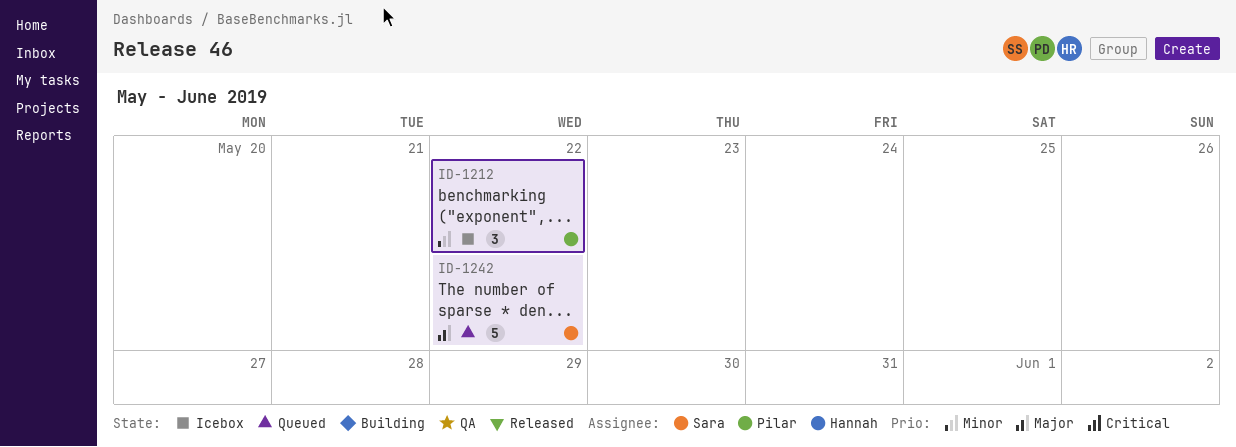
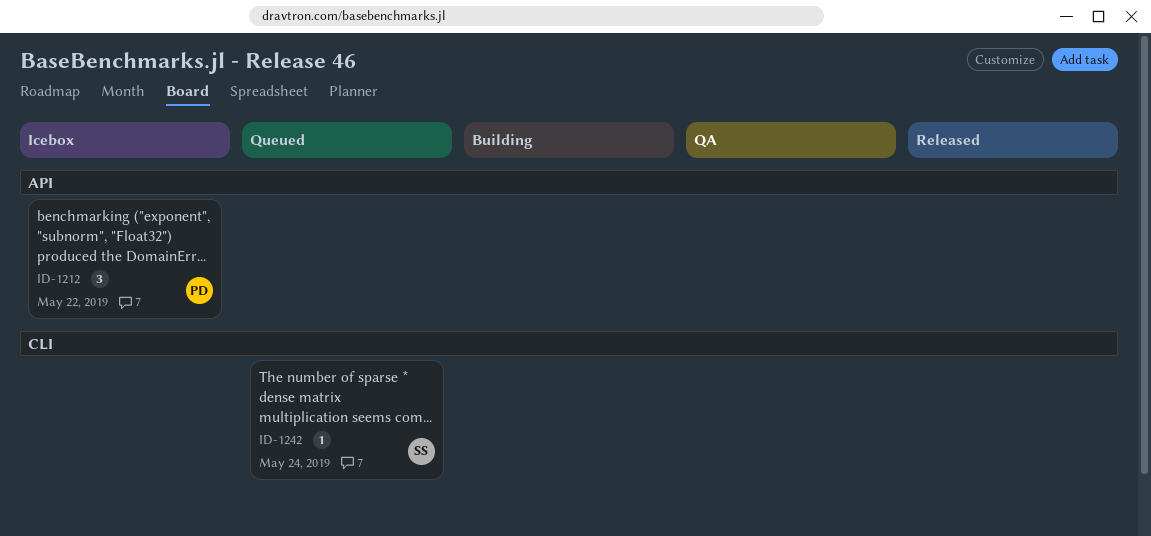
ID-1242, estimate: 5 -> 1
ID-1242, due: May 22 -> May 24

